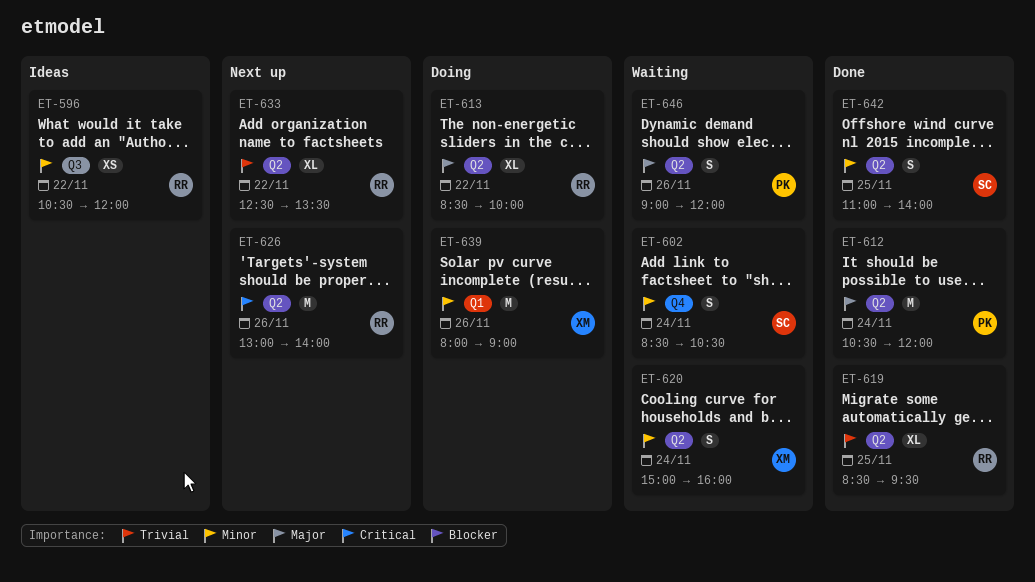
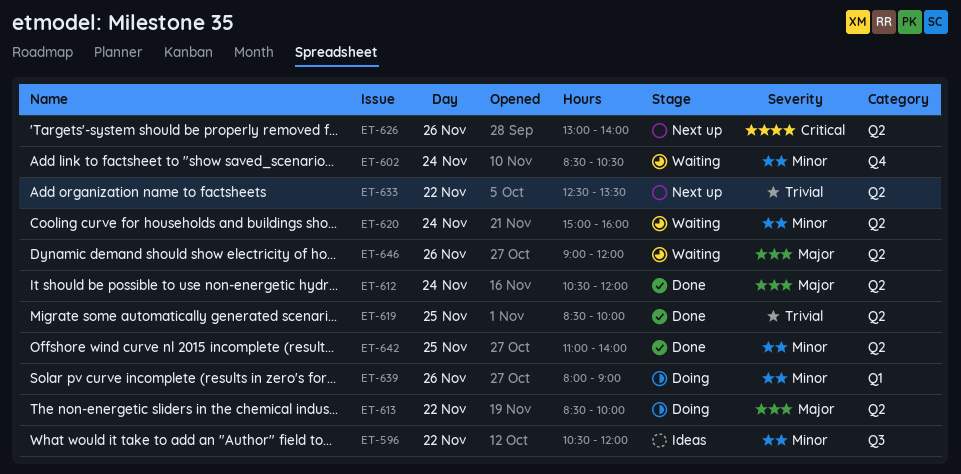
ET-619, ends: 09:30 -> 10:00

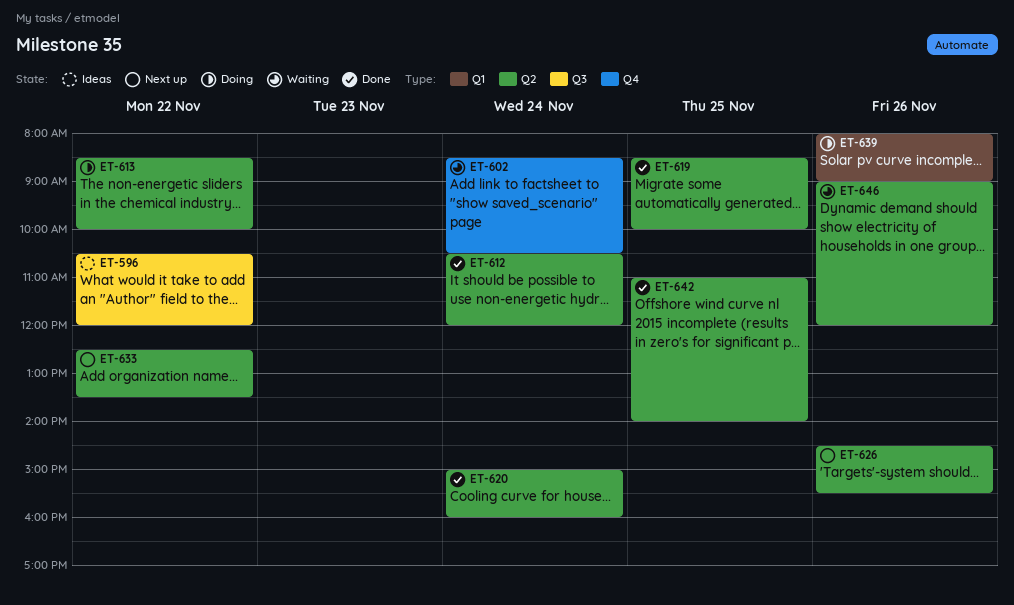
ET-620, status: Waiting -> Done
ET-626, begins: 13:00 -> 14:30
ET-626, ends: 14:00 -> 15:30

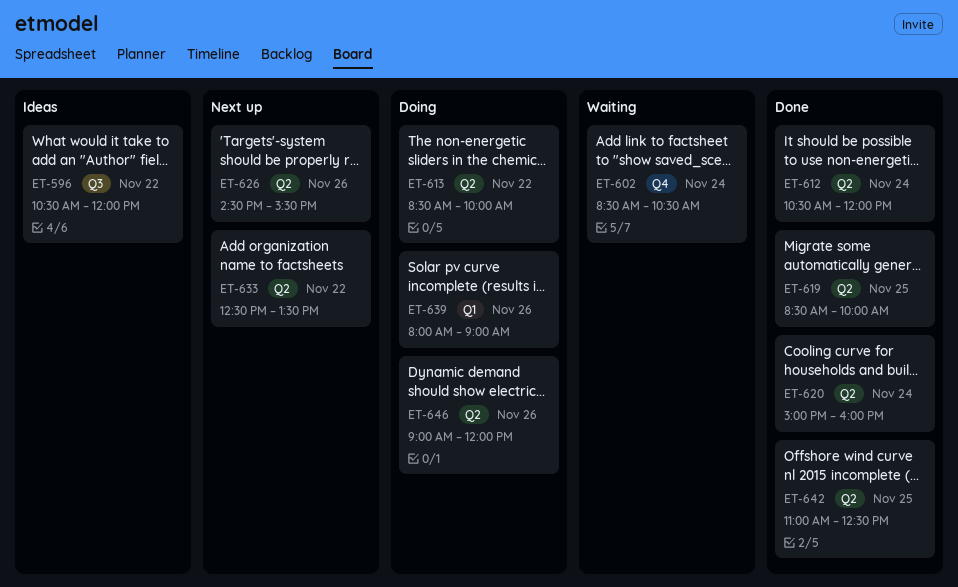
ET-642, ends: 14:00 -> 12:30
ET-646, status: Waiting -> Doing

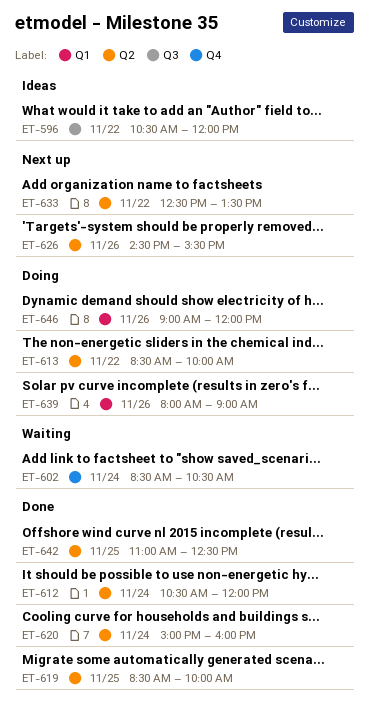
ET-646, label: Q2 -> Q1

